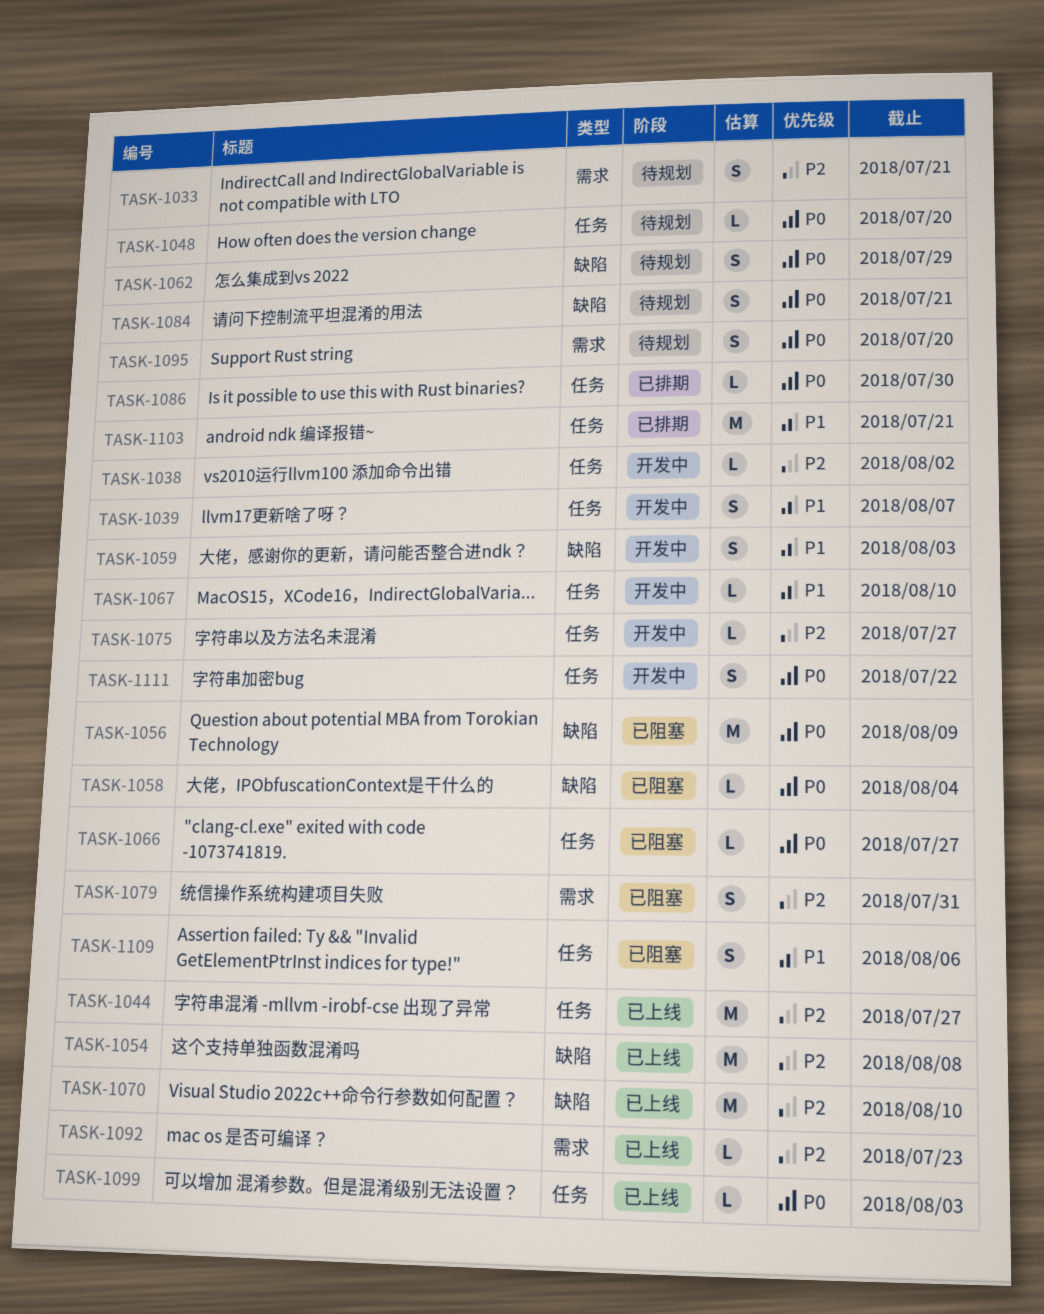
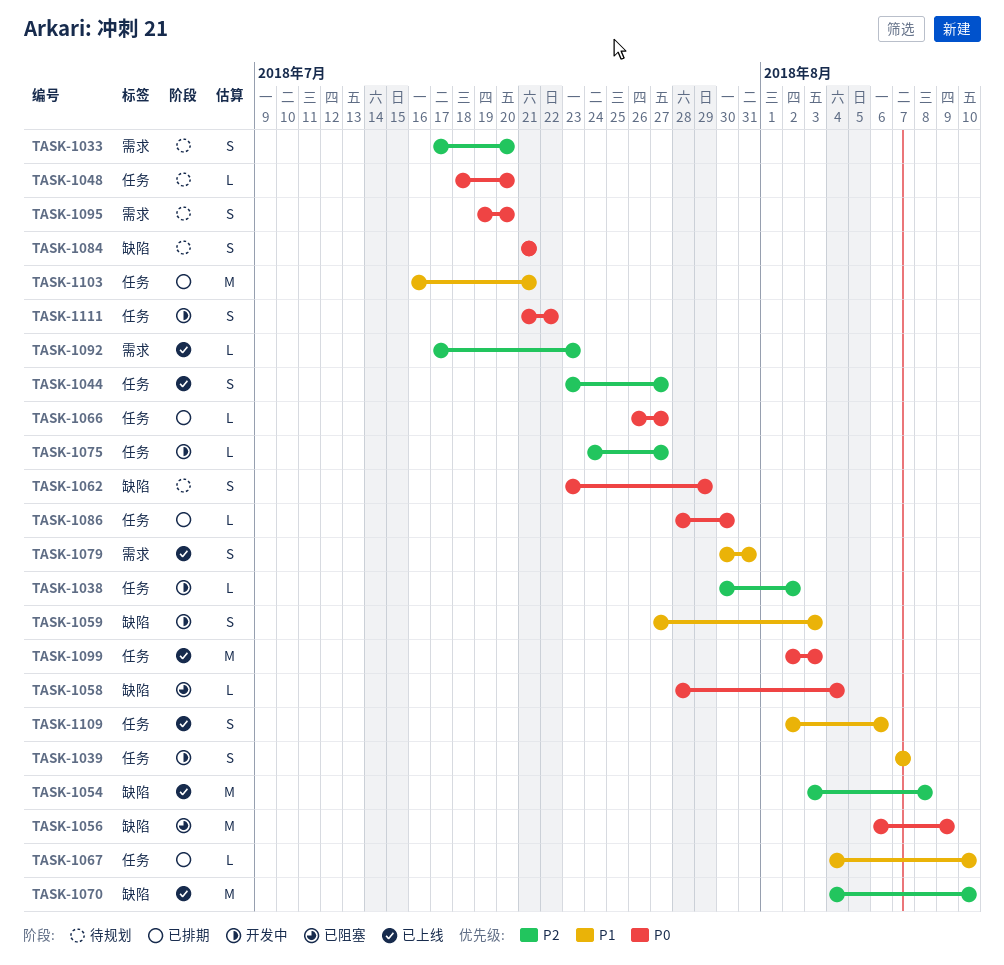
TASK-1033, due: Jul 21 -> Jul 20
TASK-1044, estimate: M -> S
TASK-1066, status: 已阻塞 -> 已排期
TASK-1067, status: 开发中 -> 已排期
TASK-1079, status: 已阻塞 -> 已上线
TASK-1079, priority: P2 -> P1
TASK-1099, estimate: L -> M
TASK-1109, status: 已阻塞 -> 已上线

